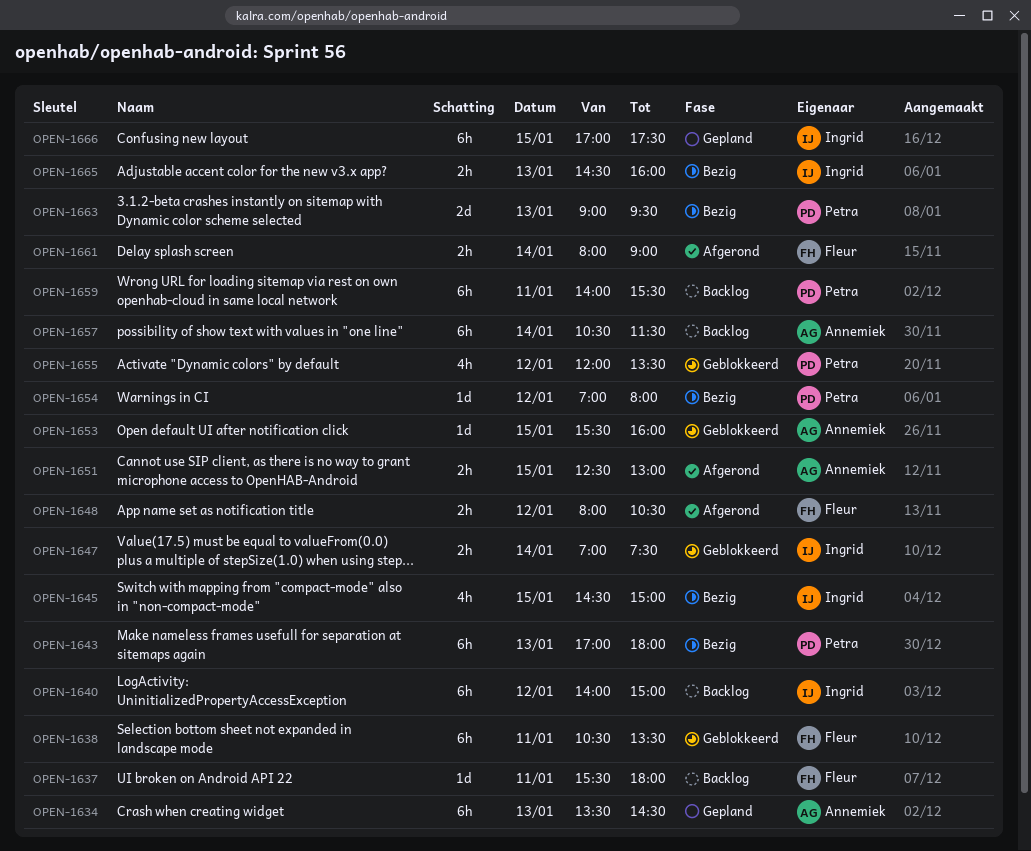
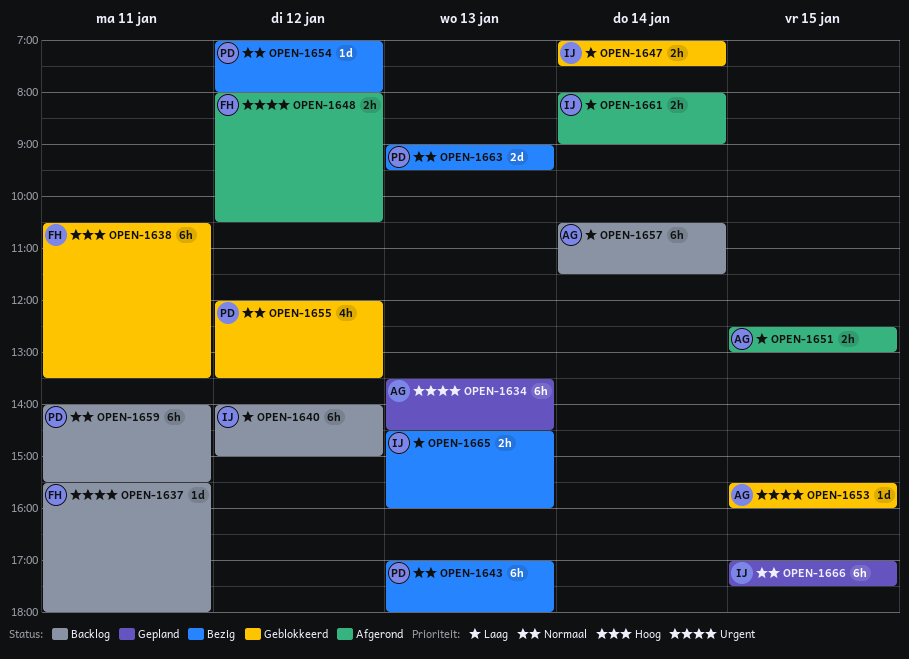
OPEN-1645: present -> none
OPEN-1661, owner: Fleur -> Ingrid

